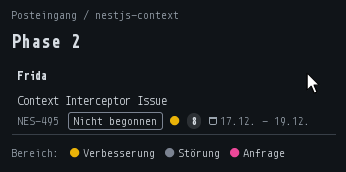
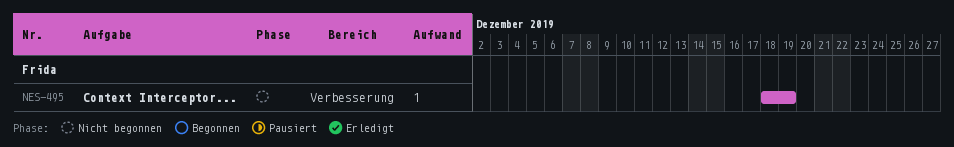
NES-495, estimate: 8 -> 1
NES-495, start: Dec 17 -> Dec 18

